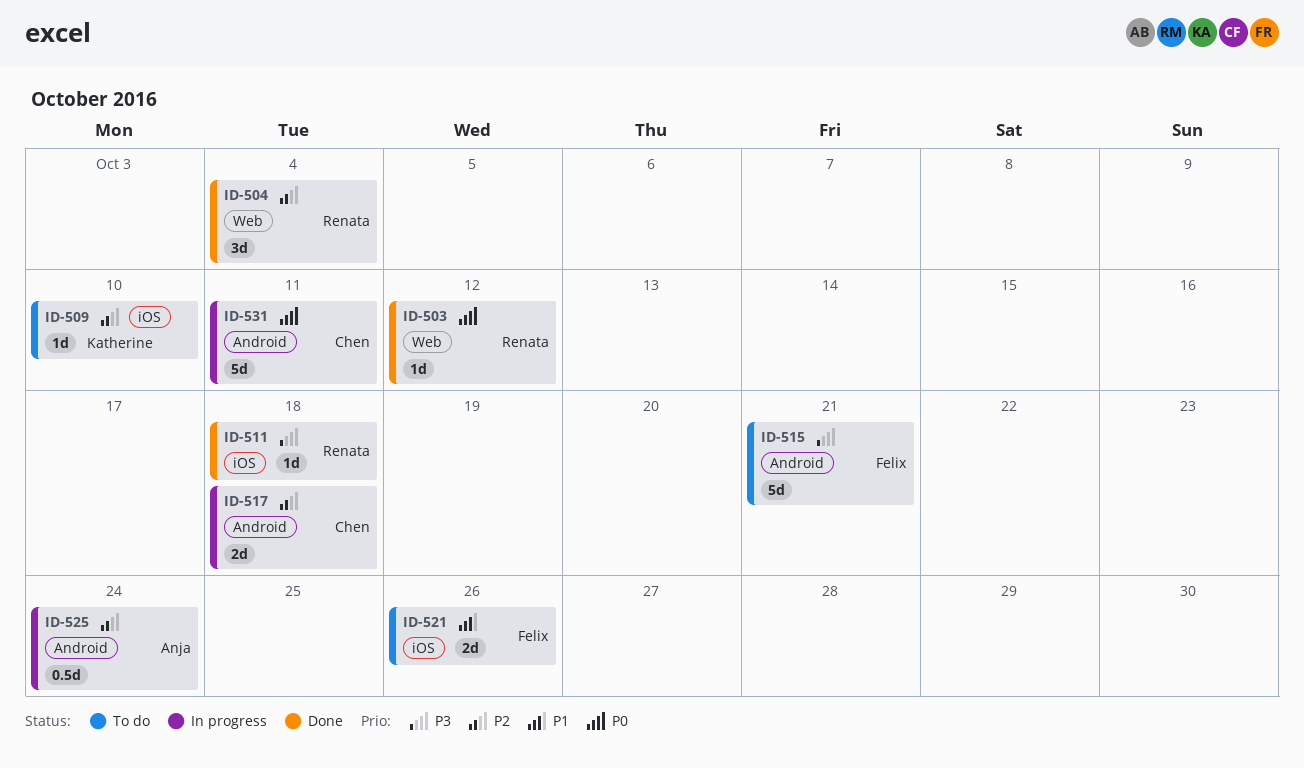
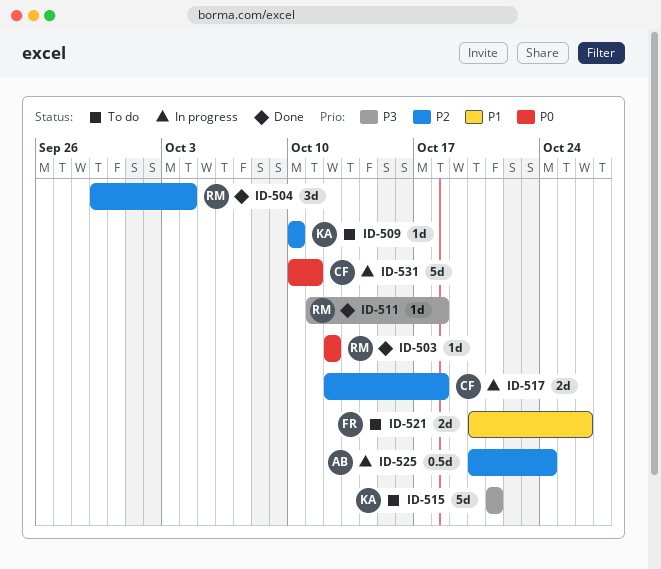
ID-515, owner: Felix -> Katherine

